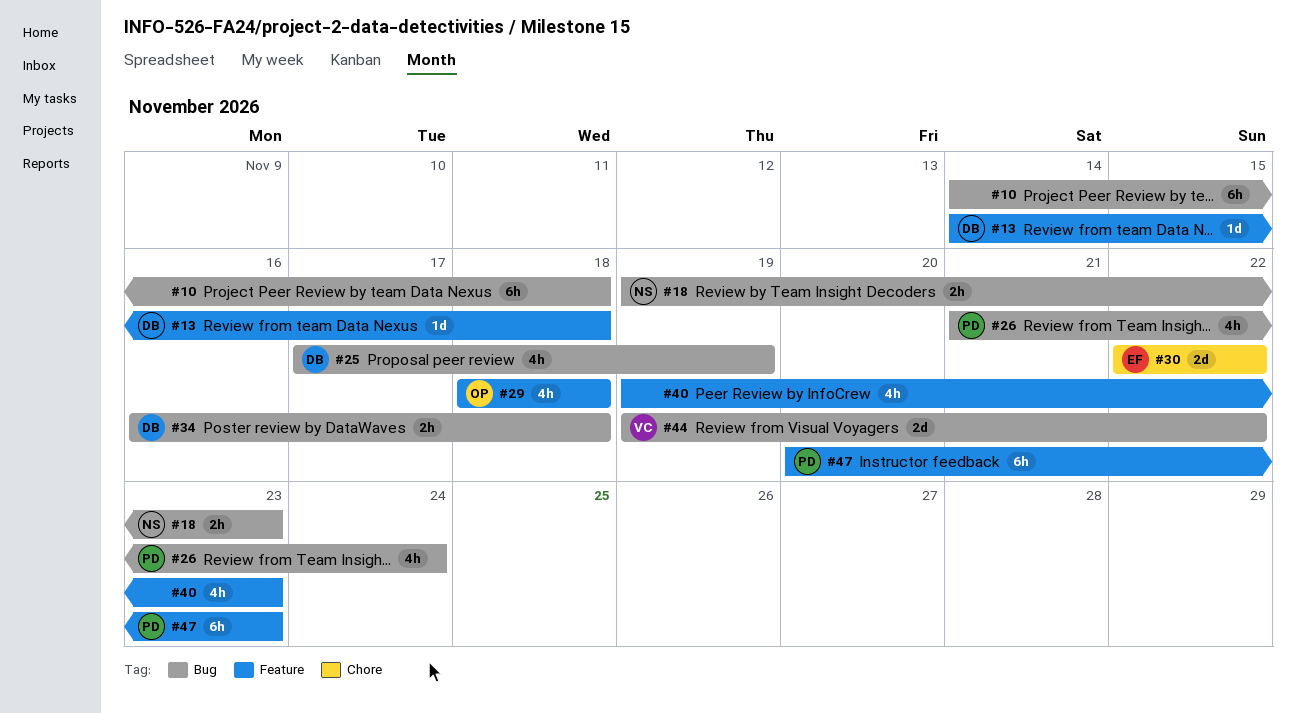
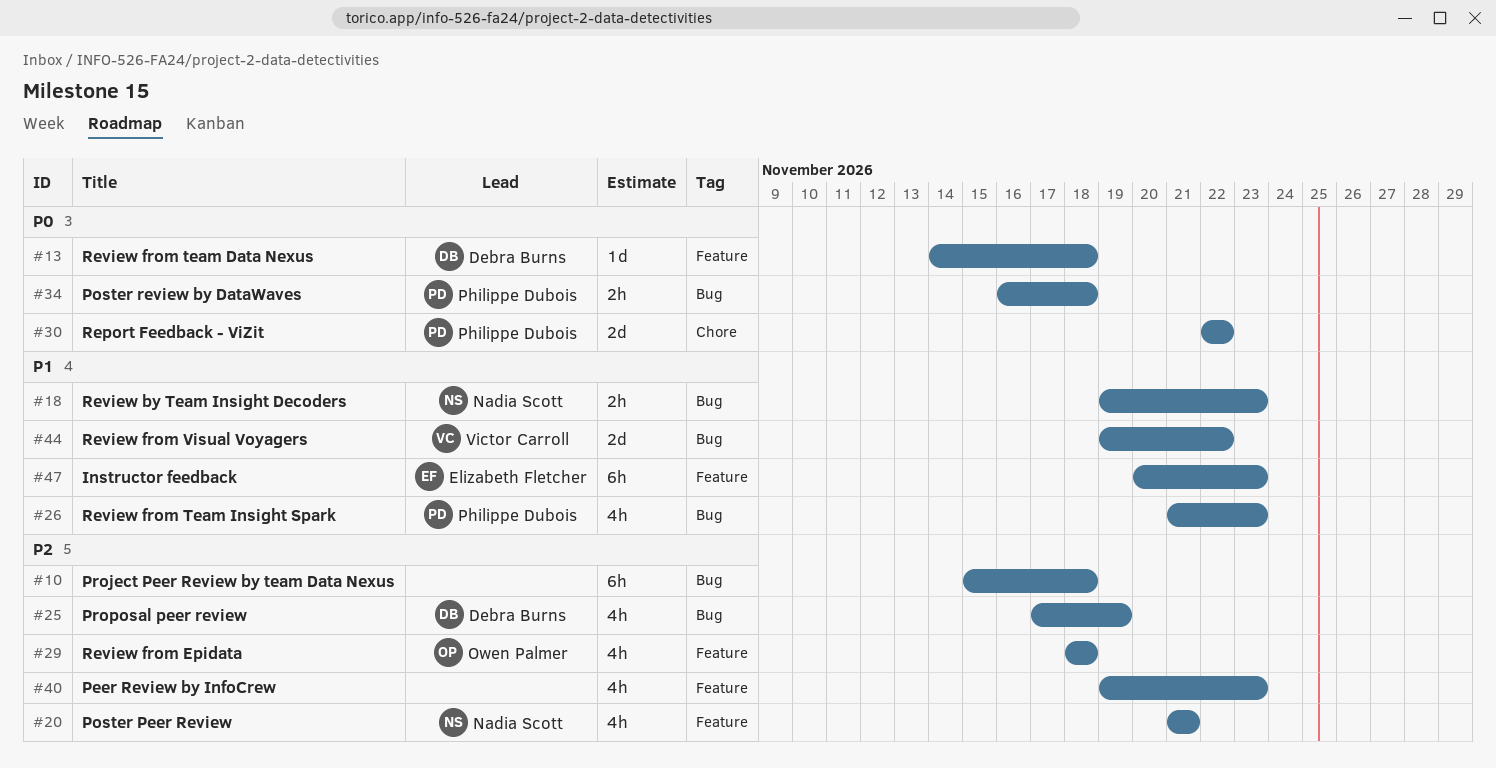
#10, start: Nov 14 -> Nov 15
#20: none -> present
#26, due: Nov 24 -> Nov 23
#30, owner: Elizabeth Fletcher -> Philippe Dubois
#34, owner: Debra Burns -> Philippe Dubois
#47, owner: Philippe Dubois -> Elizabeth Fletcher

